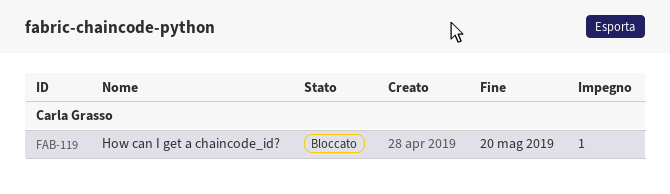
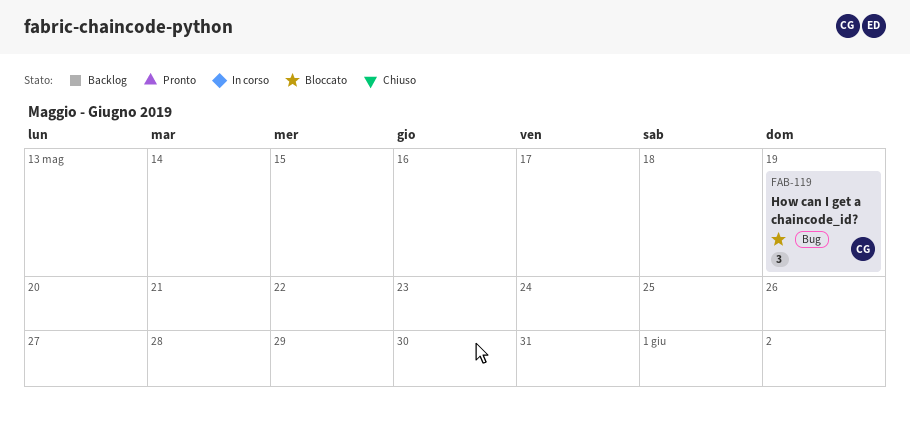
FAB-119, estimate: 1 -> 3
FAB-119, due: May 20 -> May 19

